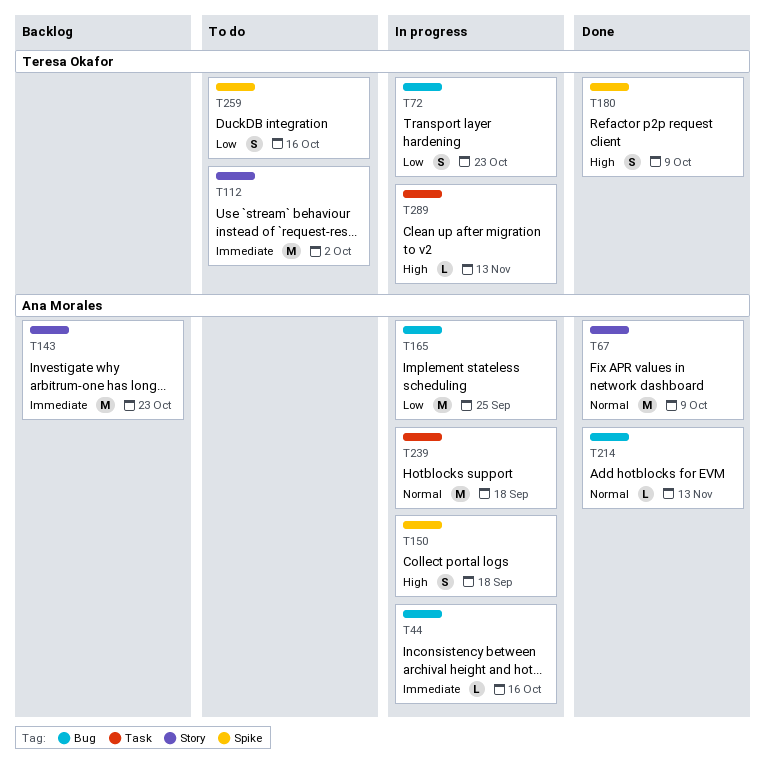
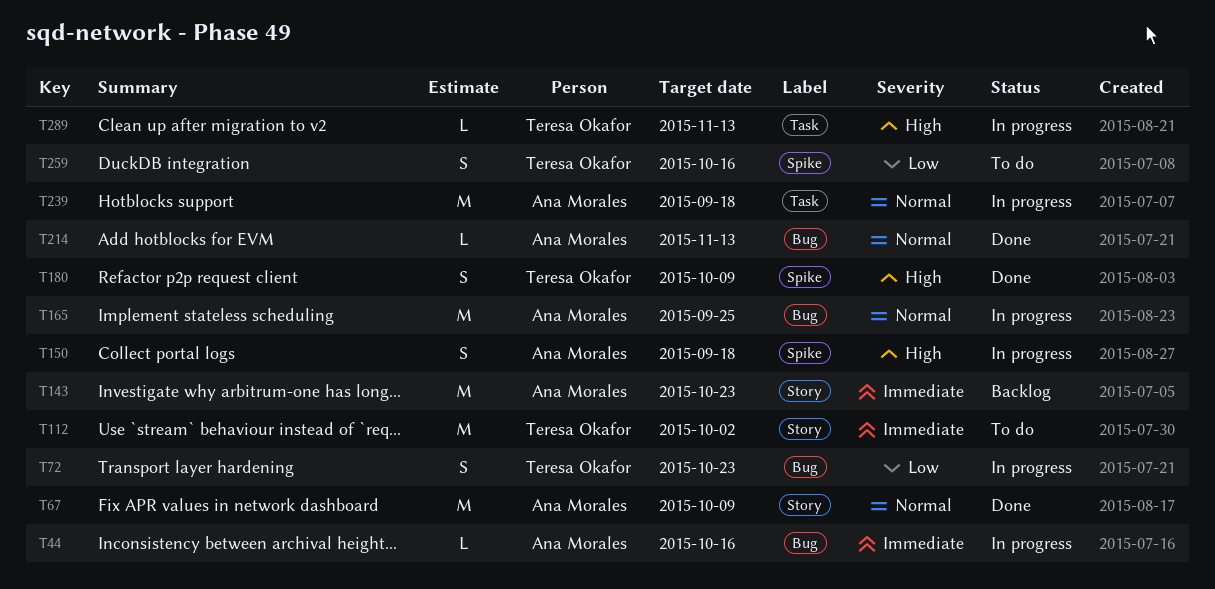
T165, priority: Low -> Normal

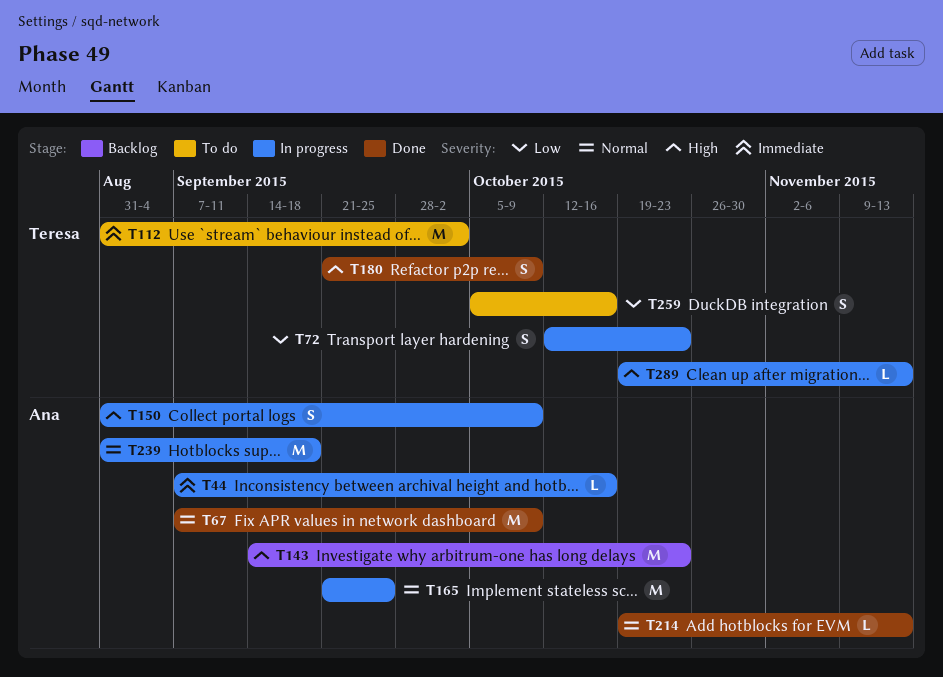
T143, priority: Immediate -> High
T150, due: Sep 18 -> Oct 9

